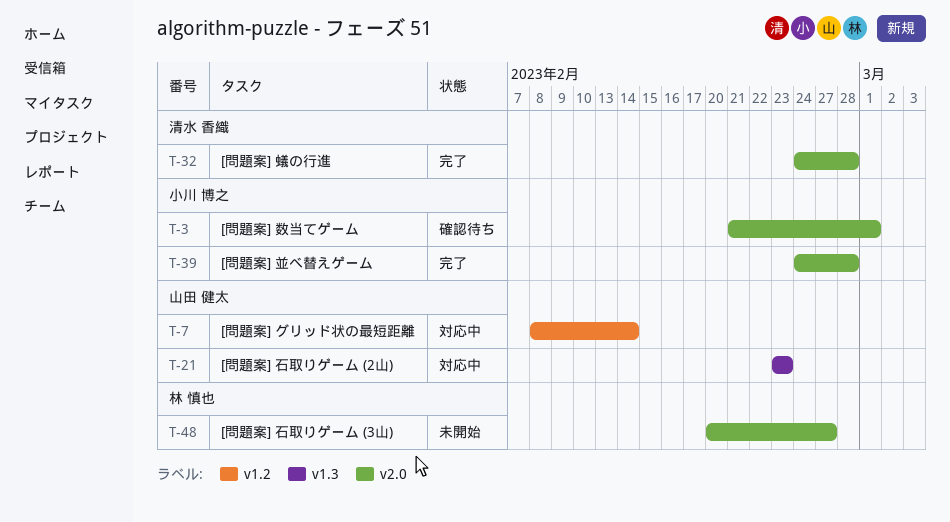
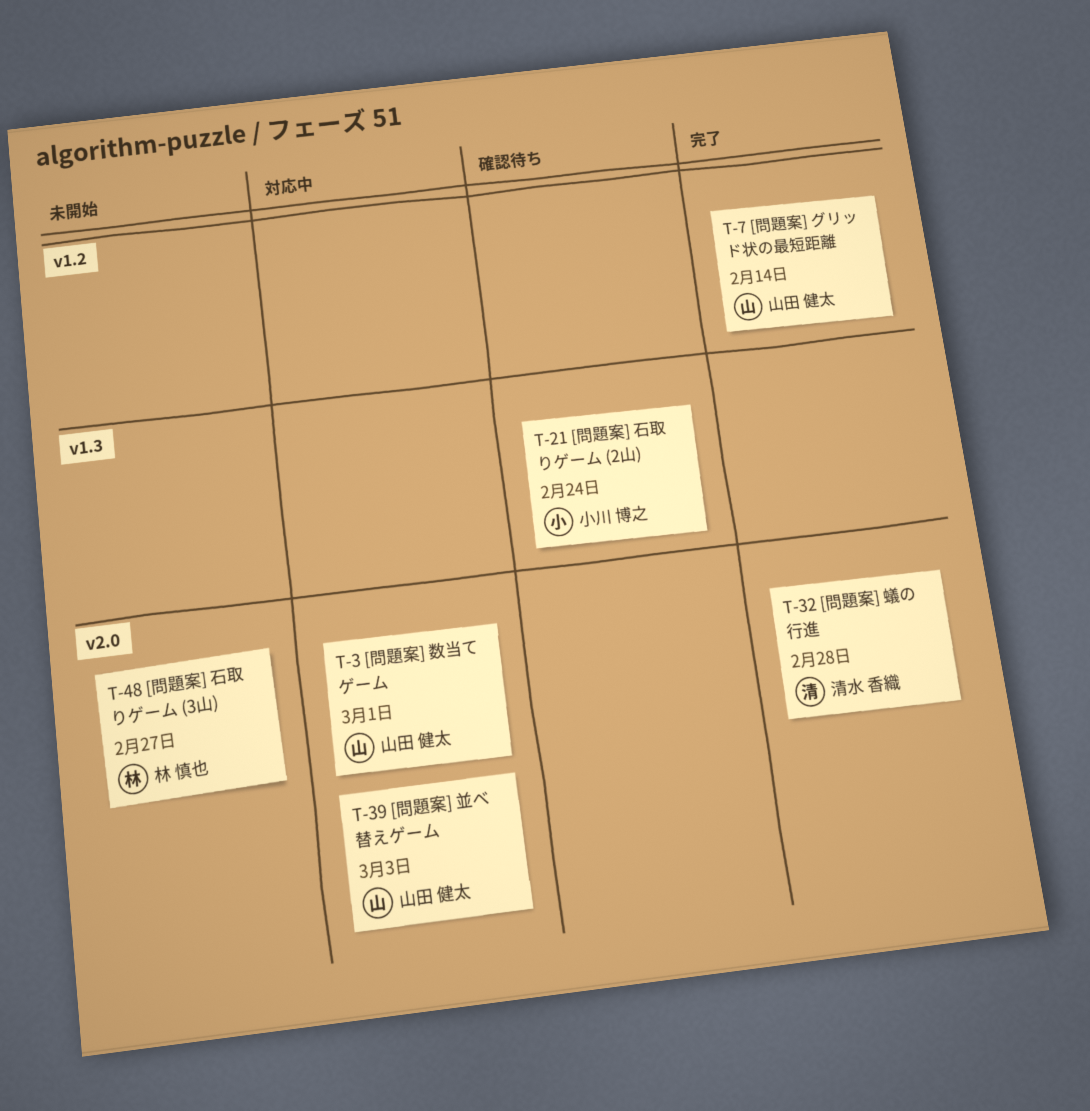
T-3, status: 確認待ち -> 対応中
T-3, owner: 小川 博之 -> 山田 健太
T-7, status: 対応中 -> 完了
T-21, status: 対応中 -> 確認待ち
T-21, owner: 山田 健太 -> 小川 博之
T-21, due: Feb 23 -> Feb 24
T-39, status: 完了 -> 対応中
T-39, owner: 小川 博之 -> 山田 健太
T-39, due: Feb 28 -> Mar 3

